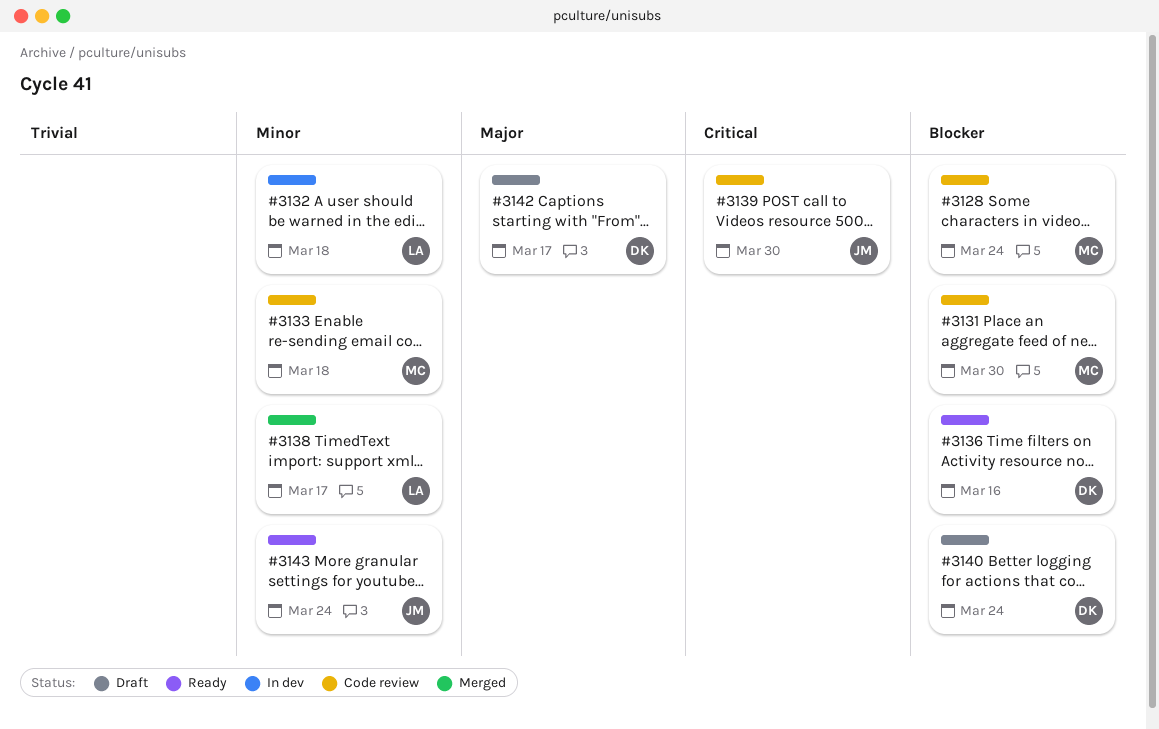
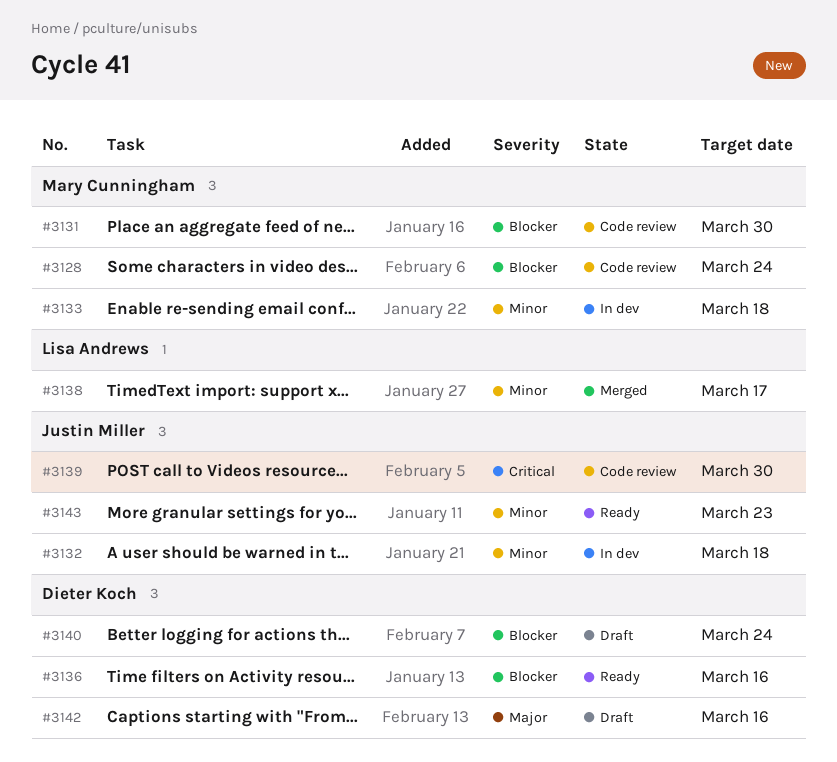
#3132, owner: Lisa Andrews -> Justin Miller
#3133, status: Code review -> In dev
#3142, due: Mar 17 -> Mar 16
#3143, due: Mar 24 -> Mar 23

